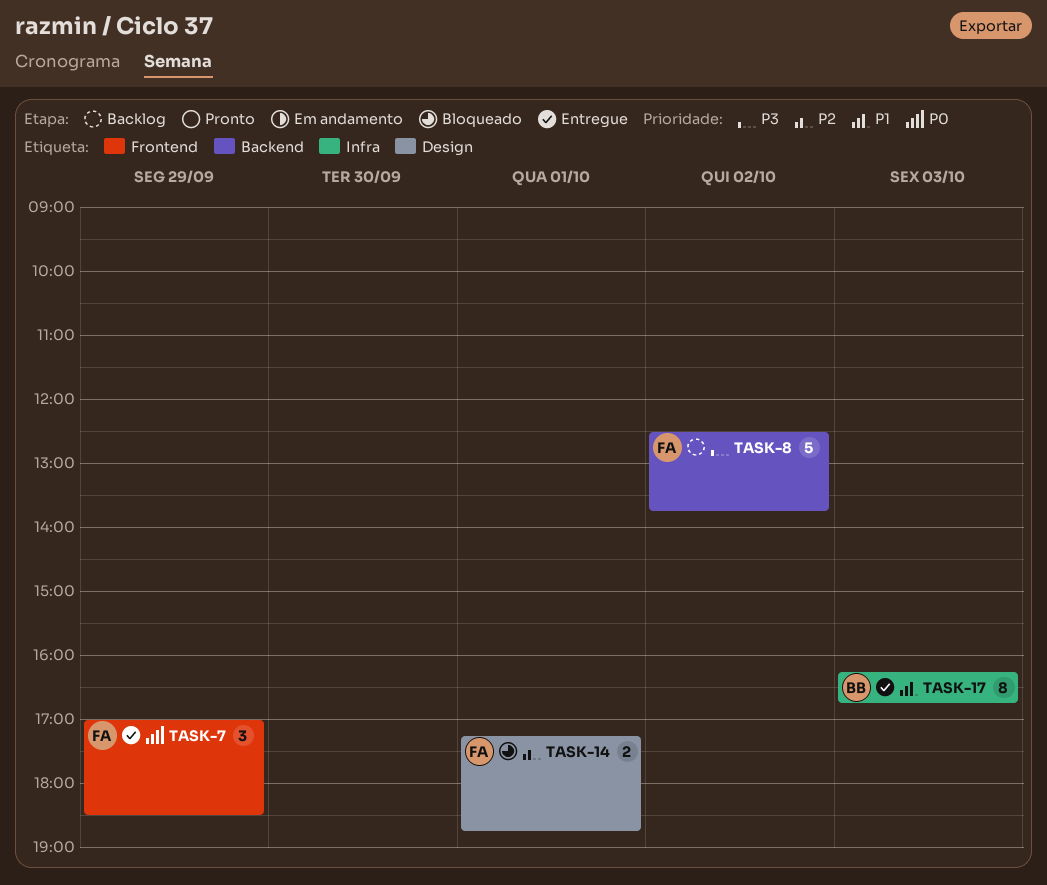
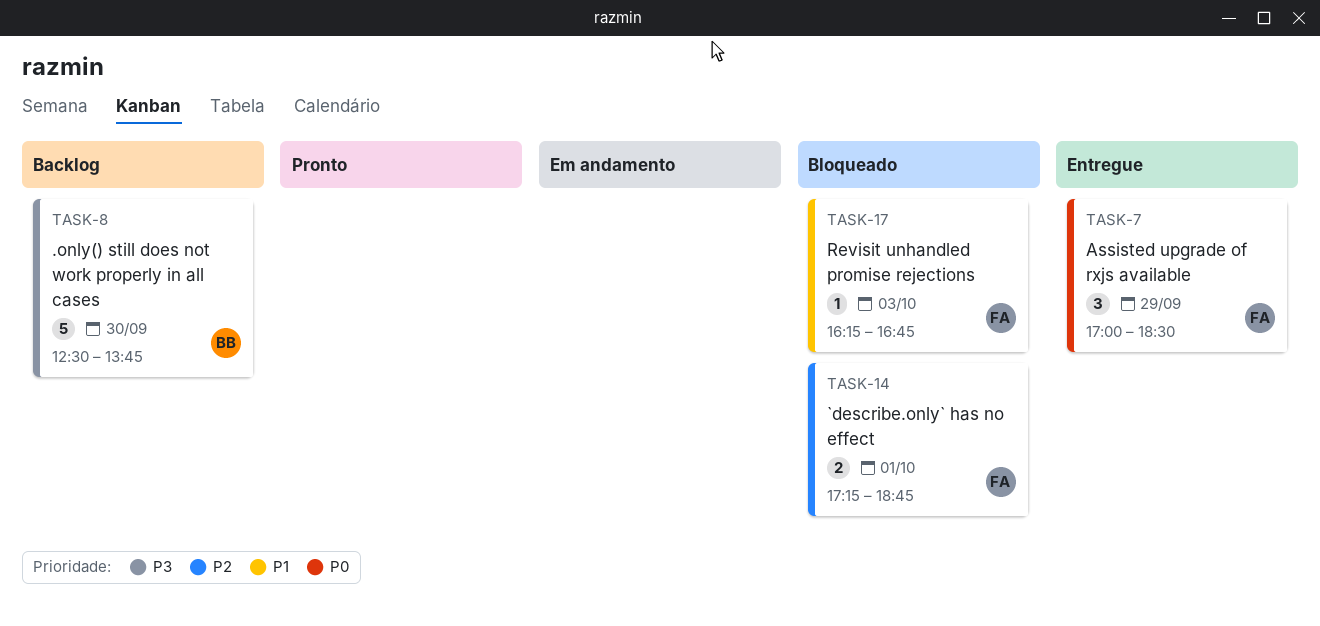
TASK-8, owner: FA -> BB
TASK-8, day: Oct 2 -> Sep 30
TASK-17, status: Entregue -> Bloqueado
TASK-17, owner: BB -> FA
TASK-17, estimate: 8 -> 1

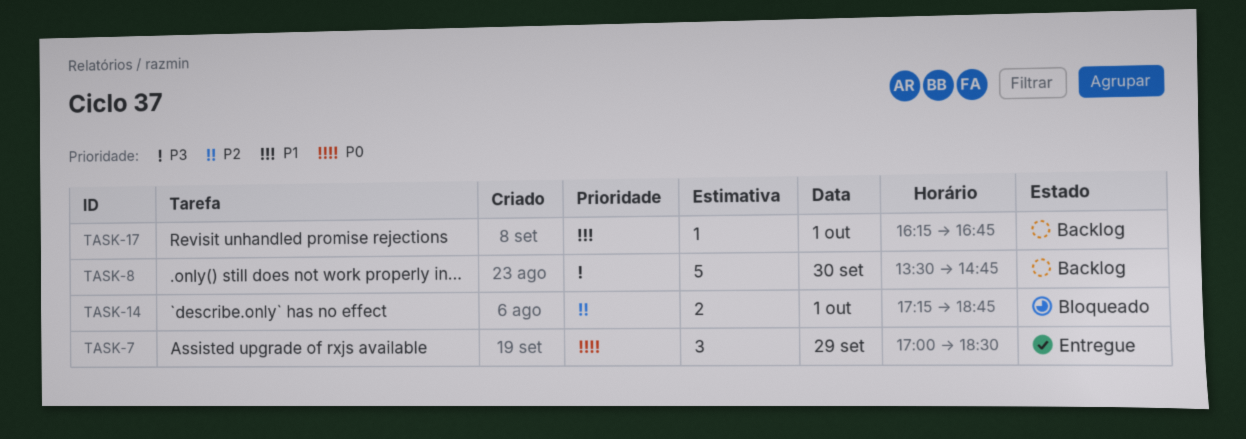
TASK-8, begins: 12:30 -> 13:30
TASK-8, ends: 13:45 -> 14:45
TASK-17, status: Bloqueado -> Backlog
TASK-17, day: Oct 3 -> Oct 1

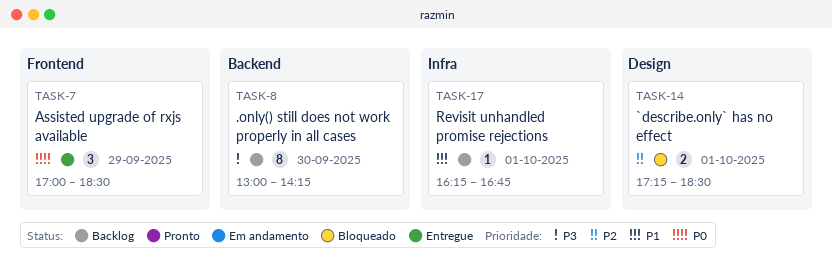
TASK-8, estimate: 5 -> 8
TASK-8, begins: 13:30 -> 13:00
TASK-8, ends: 14:45 -> 14:15
TASK-14, ends: 18:45 -> 18:30

